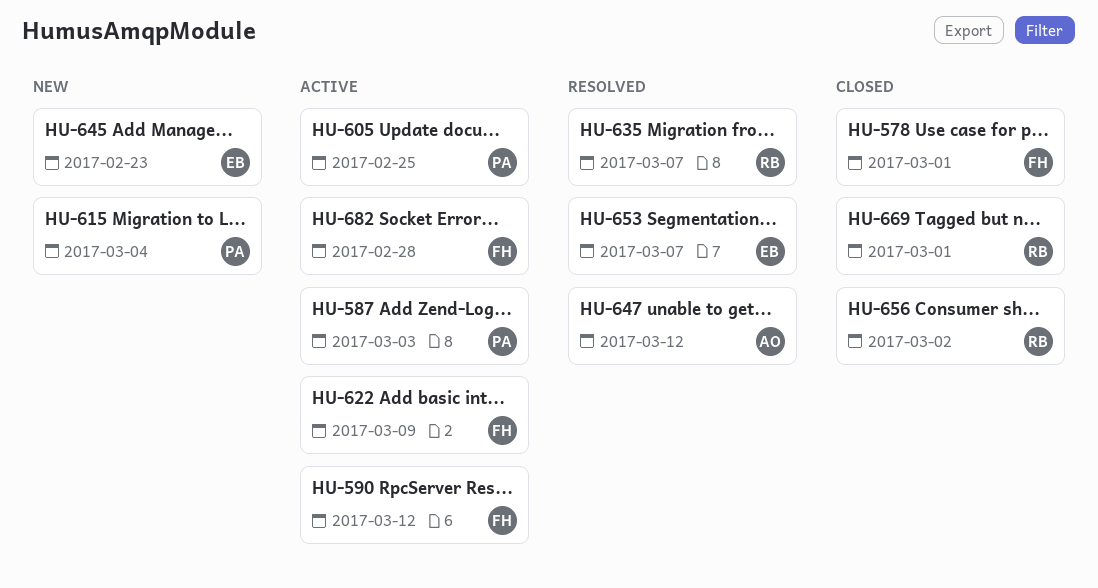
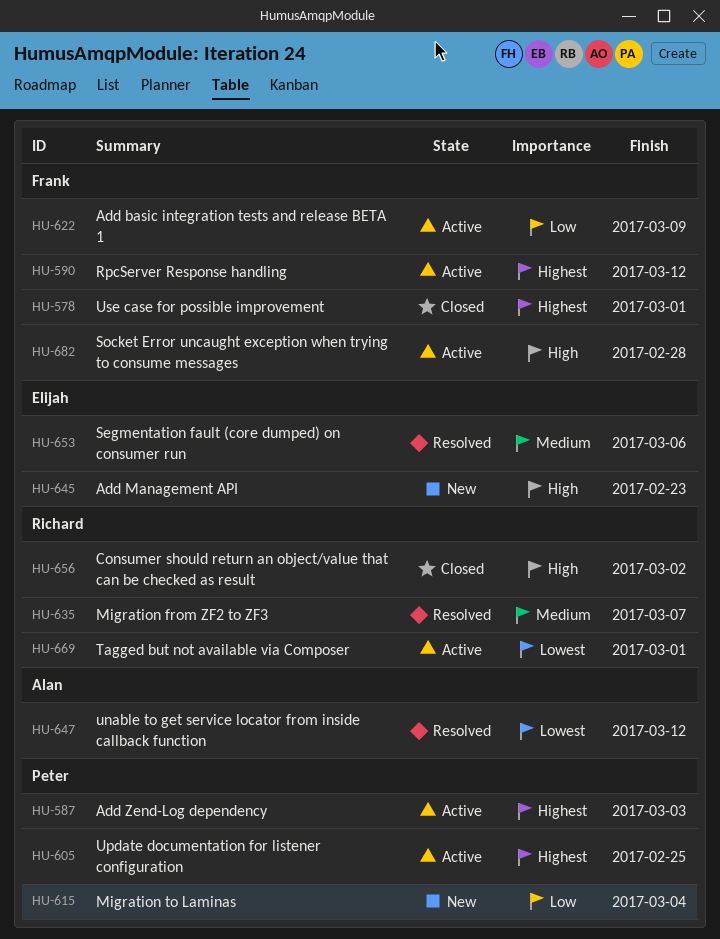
HU-653, due: Mar 7 -> Mar 6
HU-669, status: Closed -> Active

